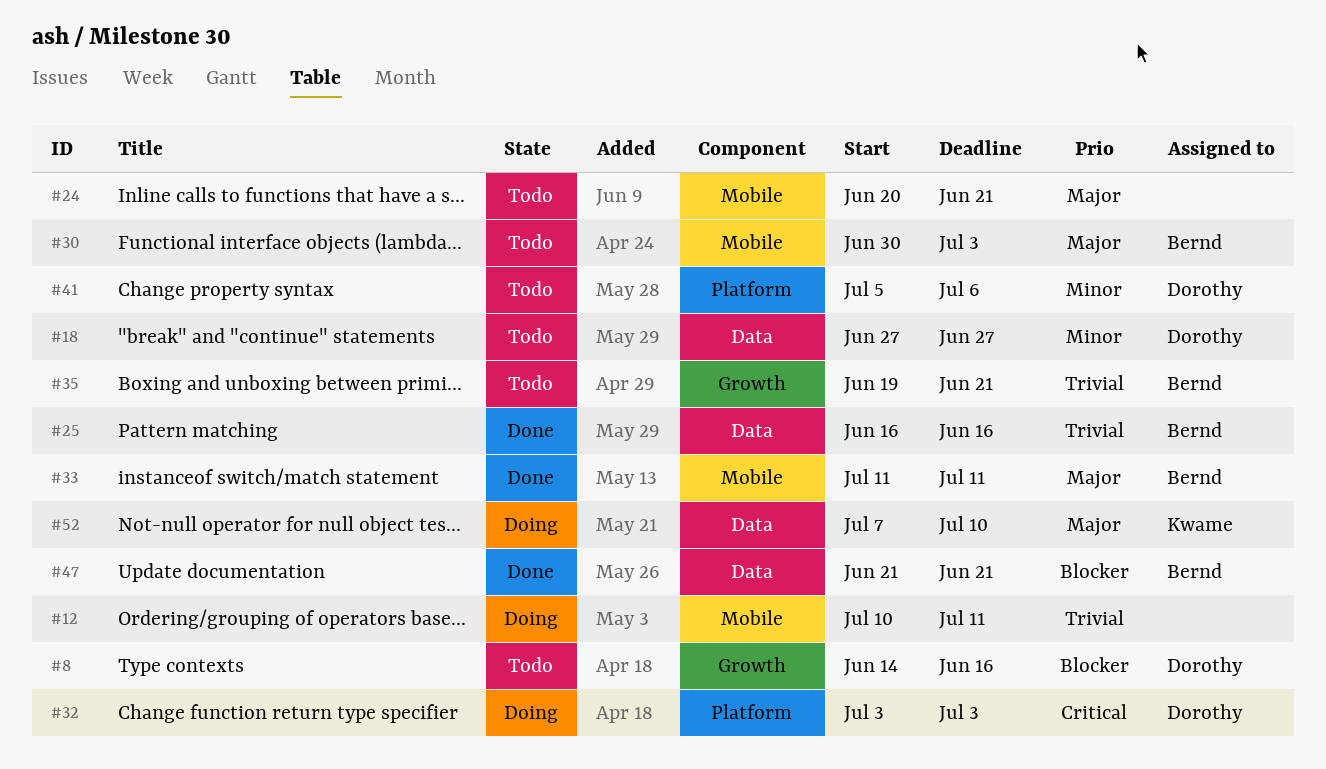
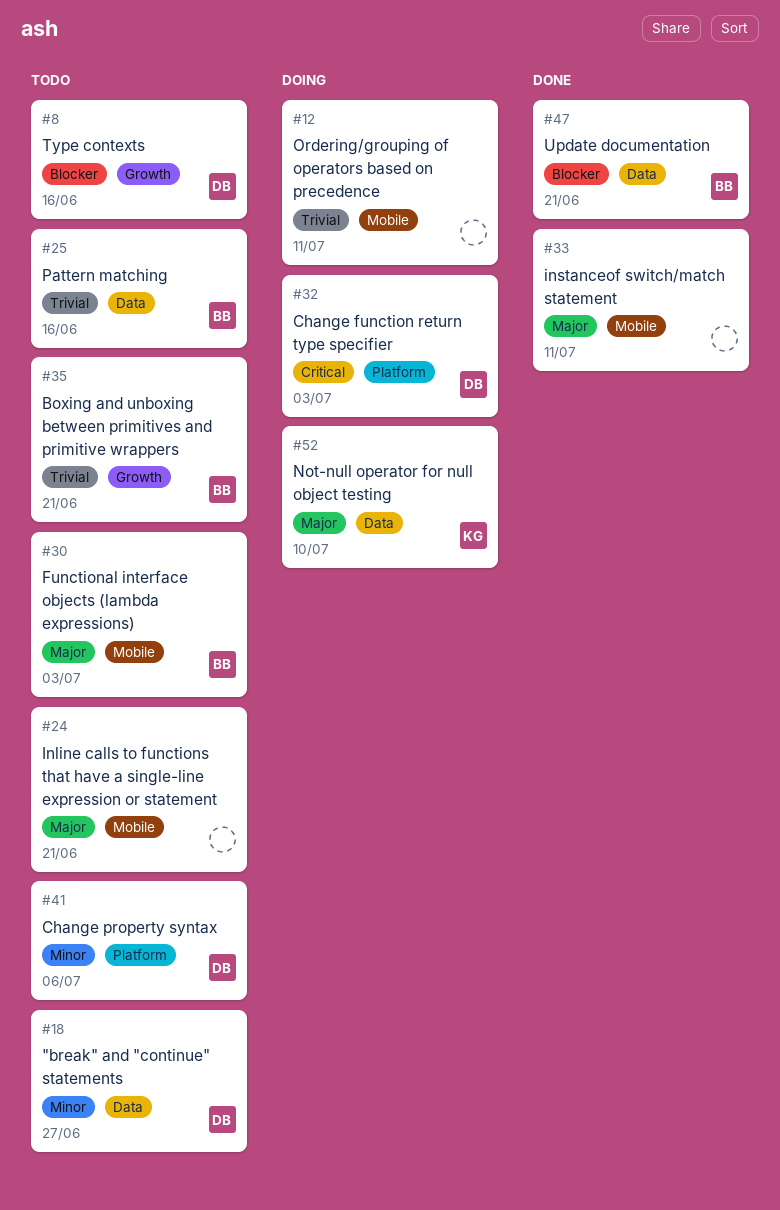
#25, status: Done -> Todo
#33, owner: Bernd -> none

